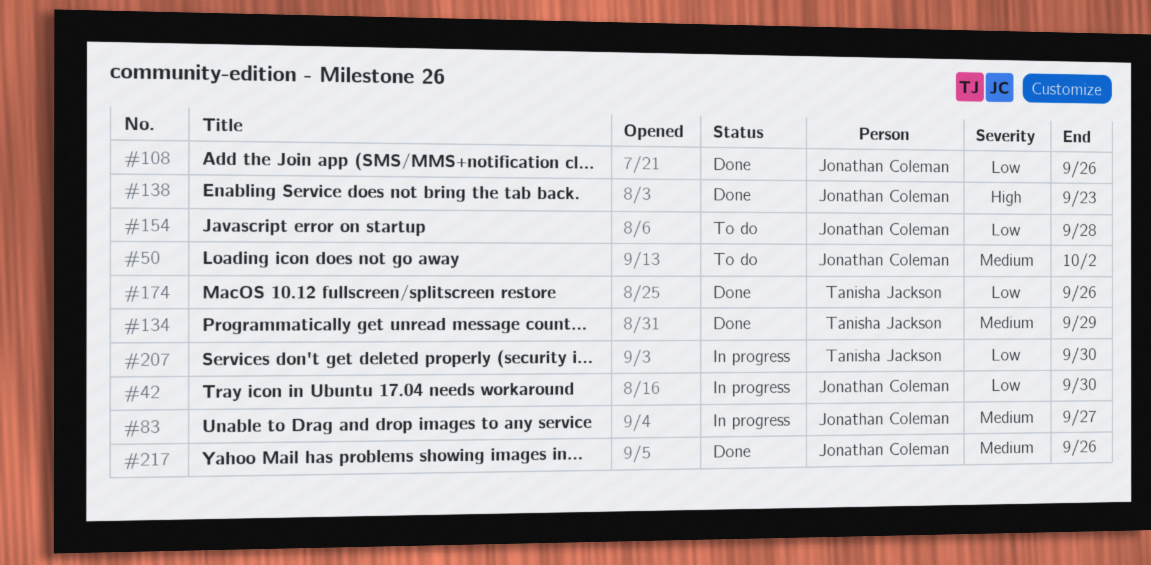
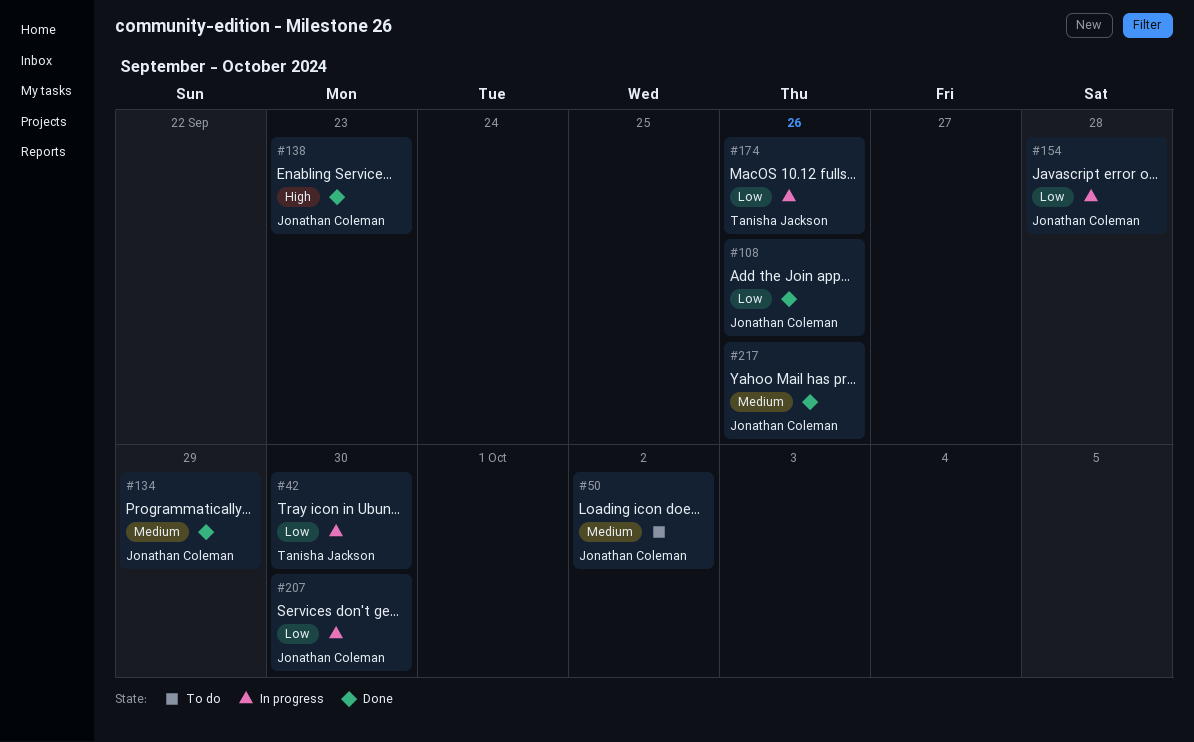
#42, owner: Jonathan Coleman -> Tanisha Jackson
#83: present -> none
#134, owner: Tanisha Jackson -> Jonathan Coleman
#154, status: To do -> In progress
#174, status: Done -> In progress
#207, owner: Tanisha Jackson -> Jonathan Coleman

